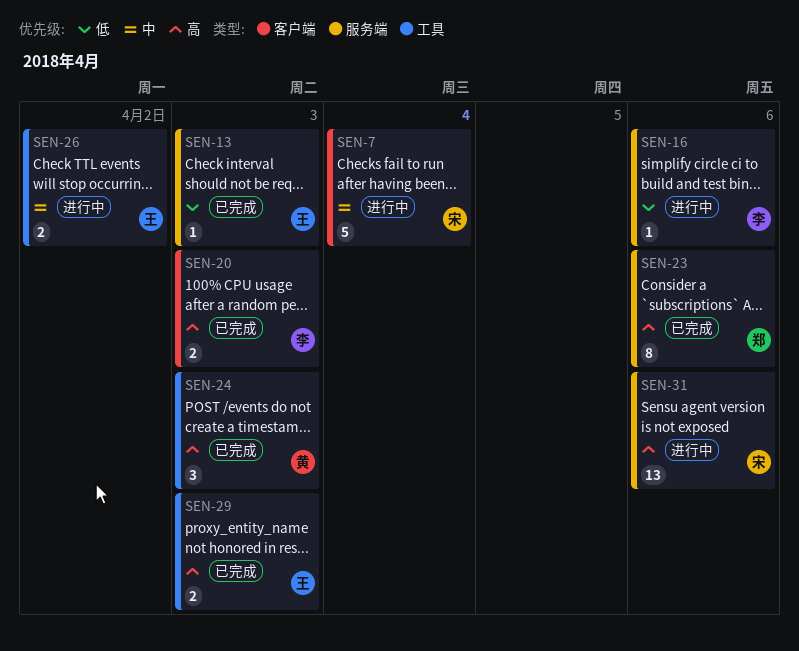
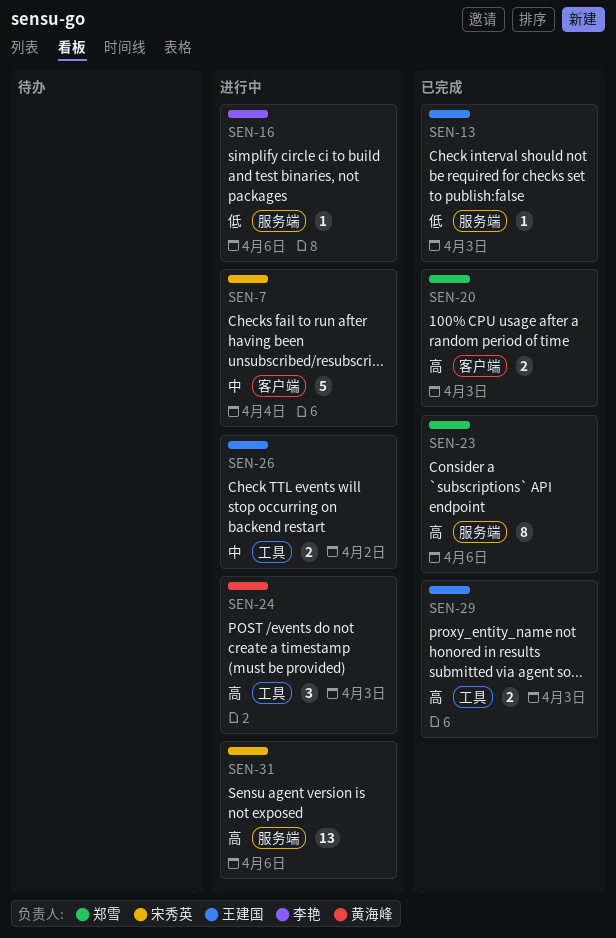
SEN-20, owner: 李艳 -> 郑雪
SEN-24, status: 已完成 -> 进行中

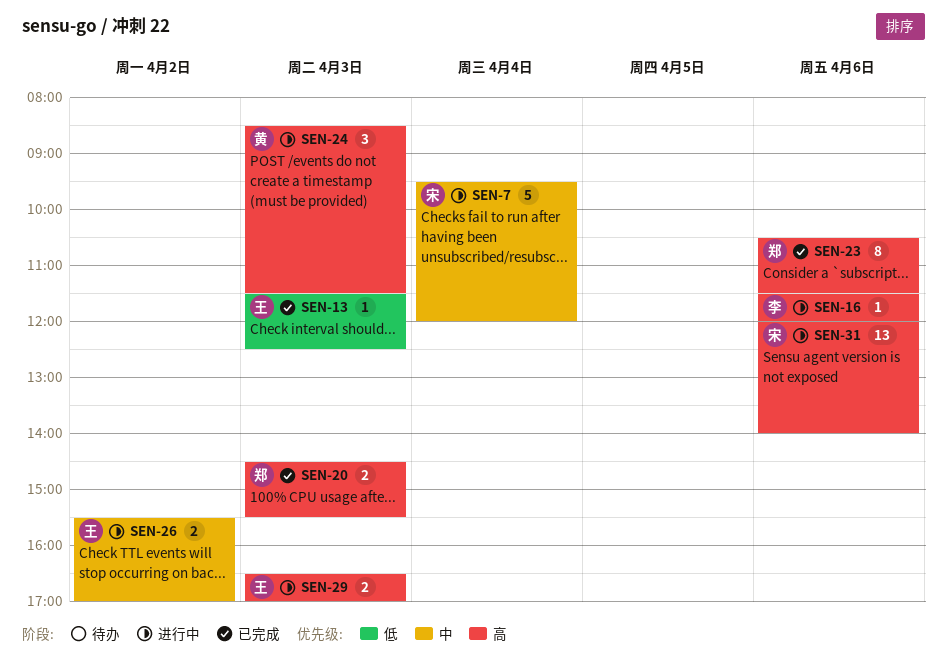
SEN-16, priority: 低 -> 高
SEN-29, status: 已完成 -> 进行中

